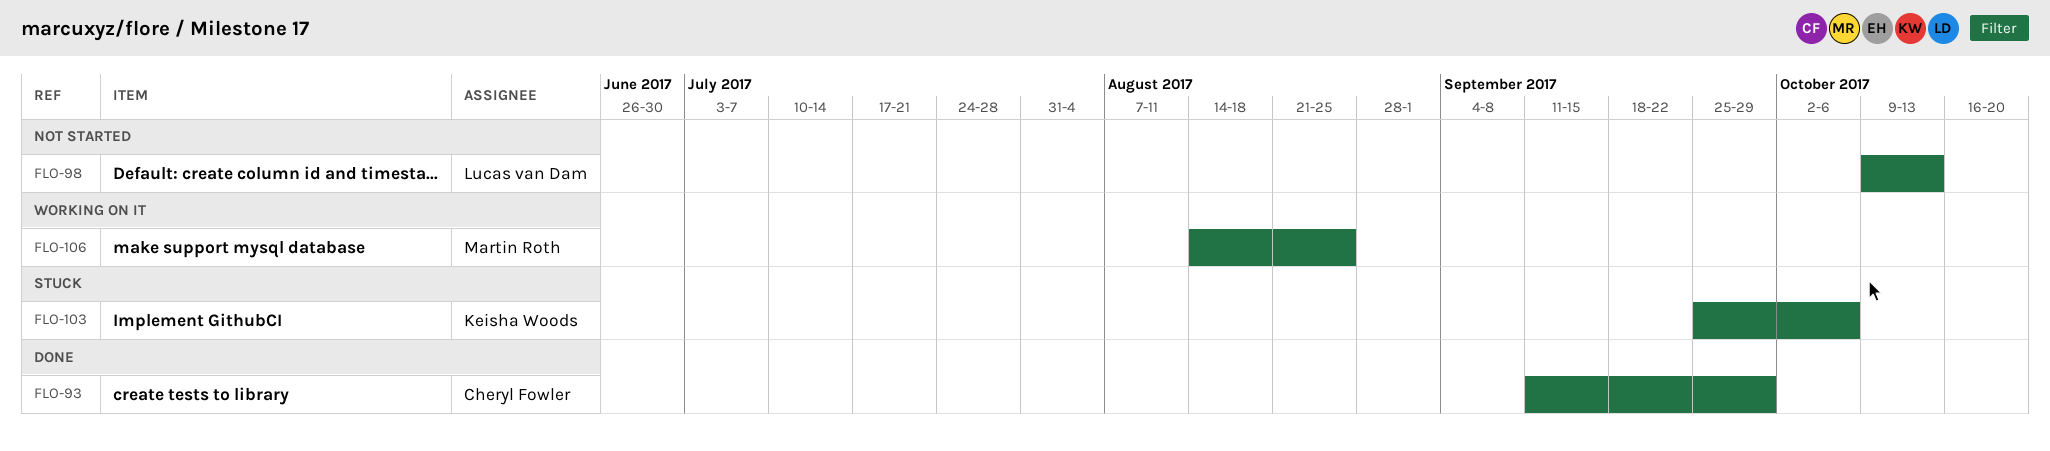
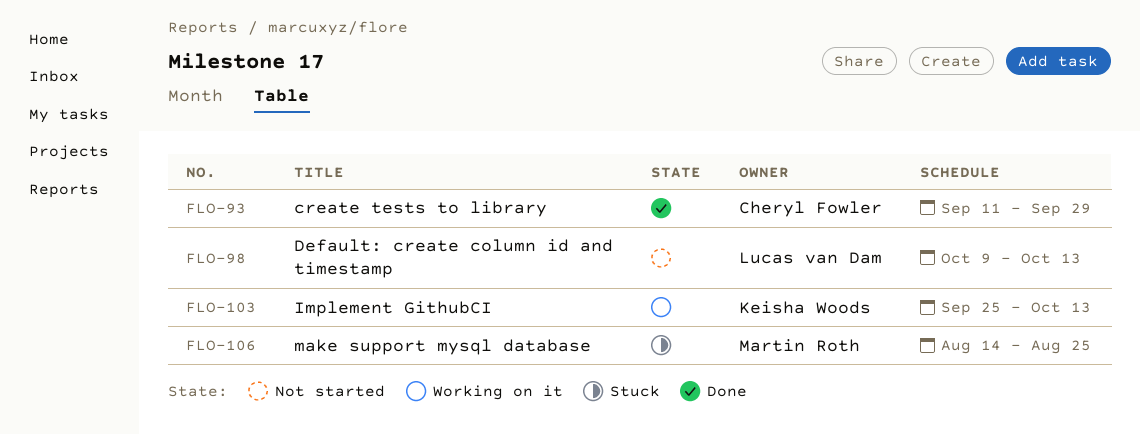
FLO-103, status: Stuck -> Working on it
FLO-103, due: Oct 6 -> Oct 13
FLO-106, status: Working on it -> Stuck

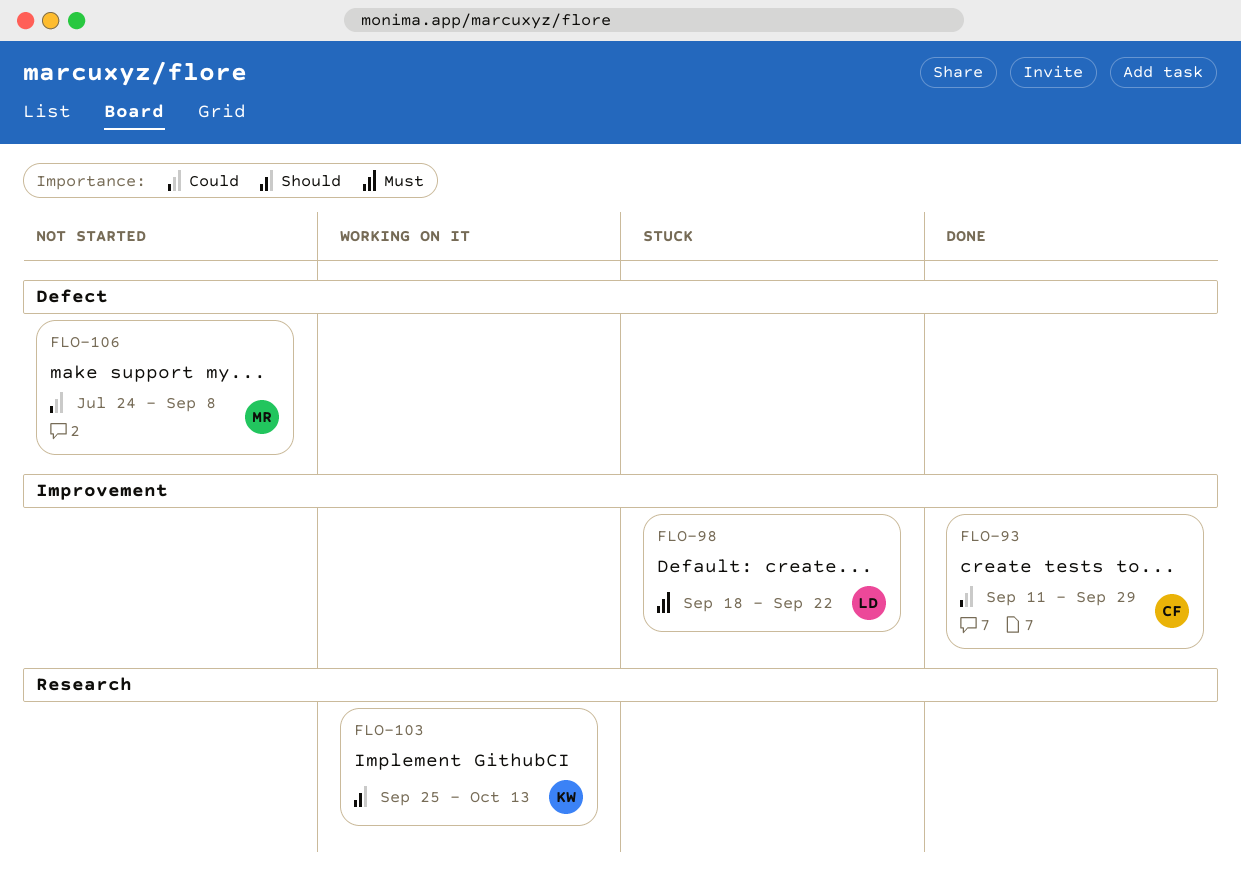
FLO-98, status: Not started -> Stuck
FLO-98, start: Oct 9 -> Sep 18
FLO-98, due: Oct 13 -> Sep 22
FLO-106, status: Stuck -> Not started
FLO-106, start: Aug 14 -> Jul 24
FLO-106, due: Aug 25 -> Sep 8

